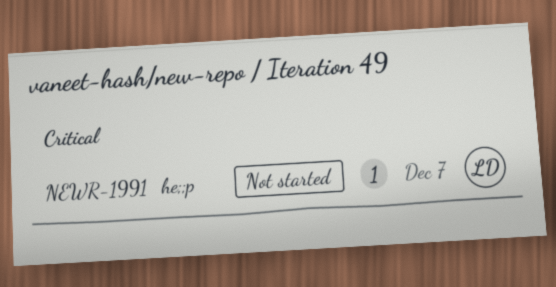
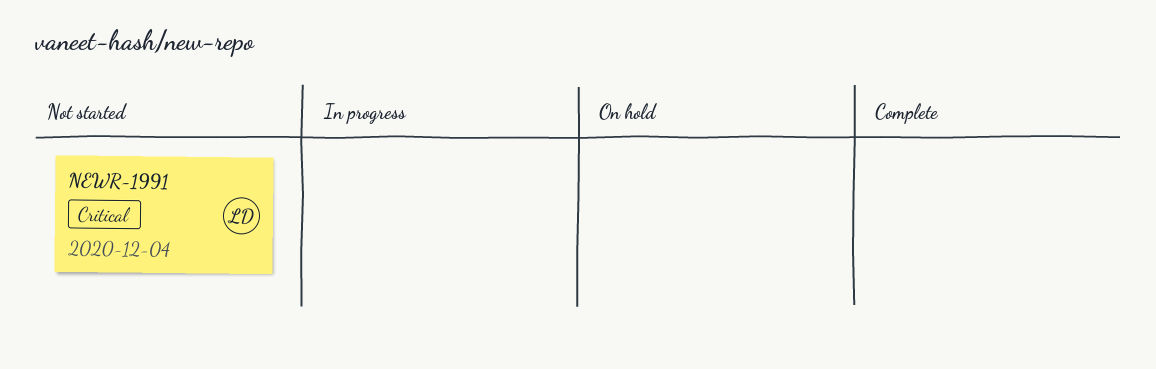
NEWR-1991, due: Dec 7 -> Dec 4

